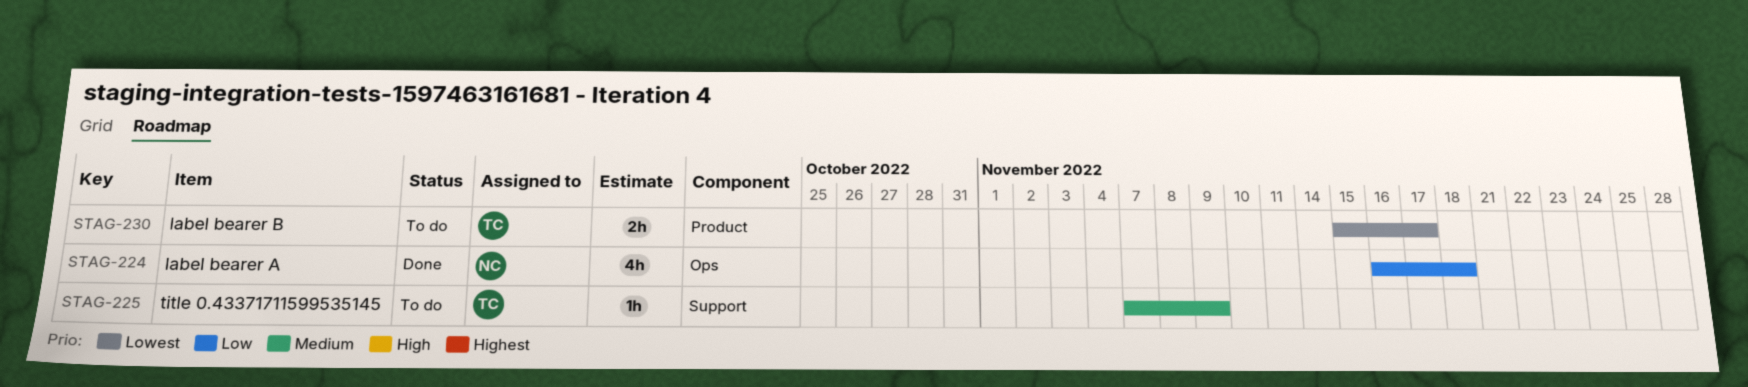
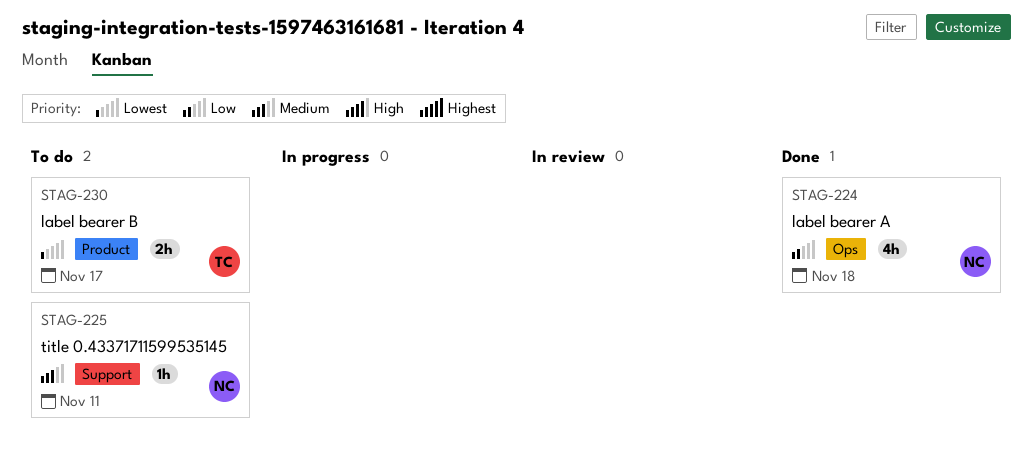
STAG-225, owner: TC -> NC
STAG-225, due: Nov 9 -> Nov 11

